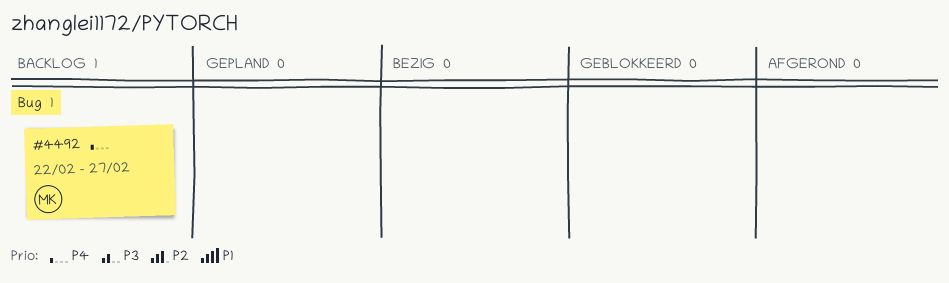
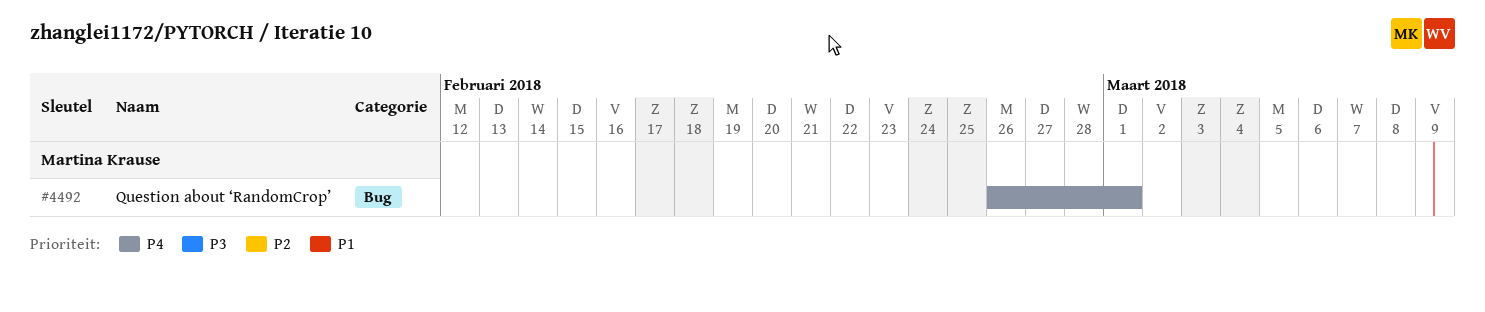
#4492, start: Feb 22 -> Feb 26
#4492, due: Feb 27 -> Mar 1

